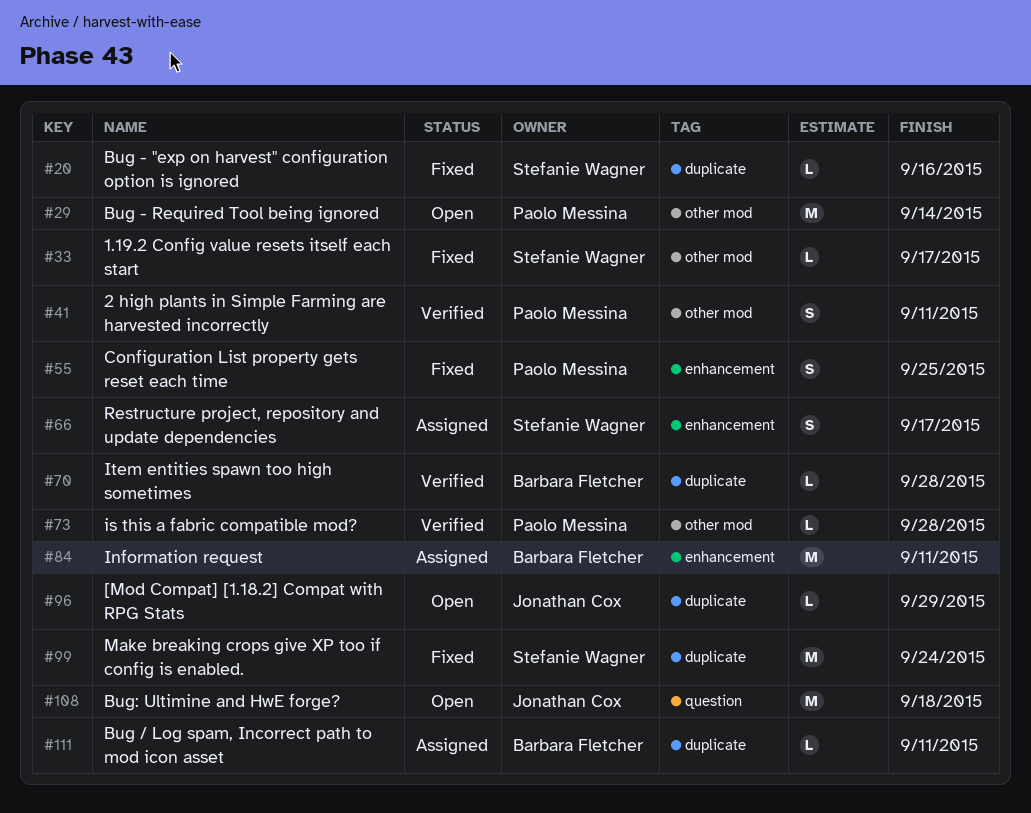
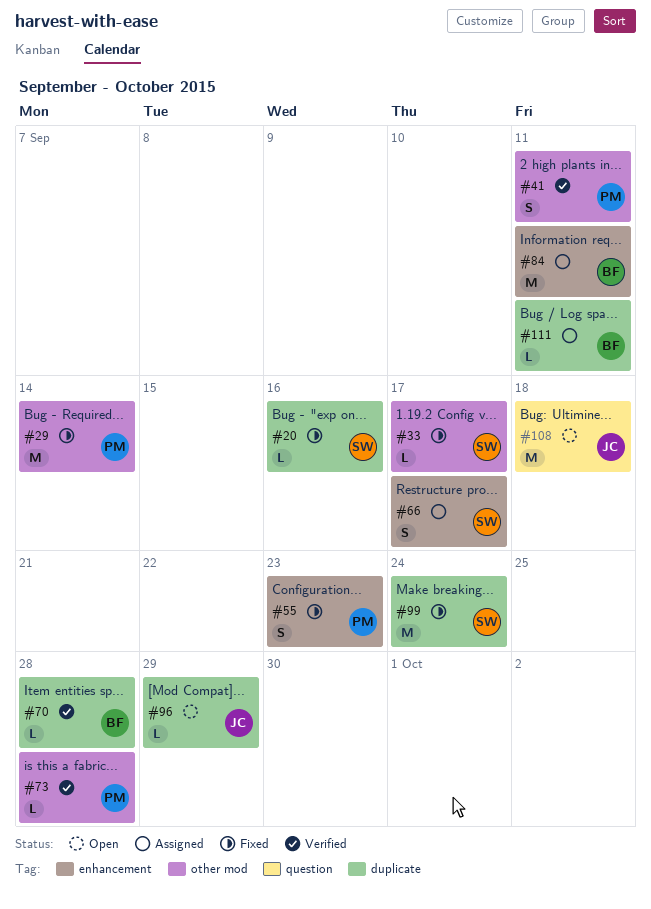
#29, status: Open -> Fixed
#55, due: Sep 25 -> Sep 23

